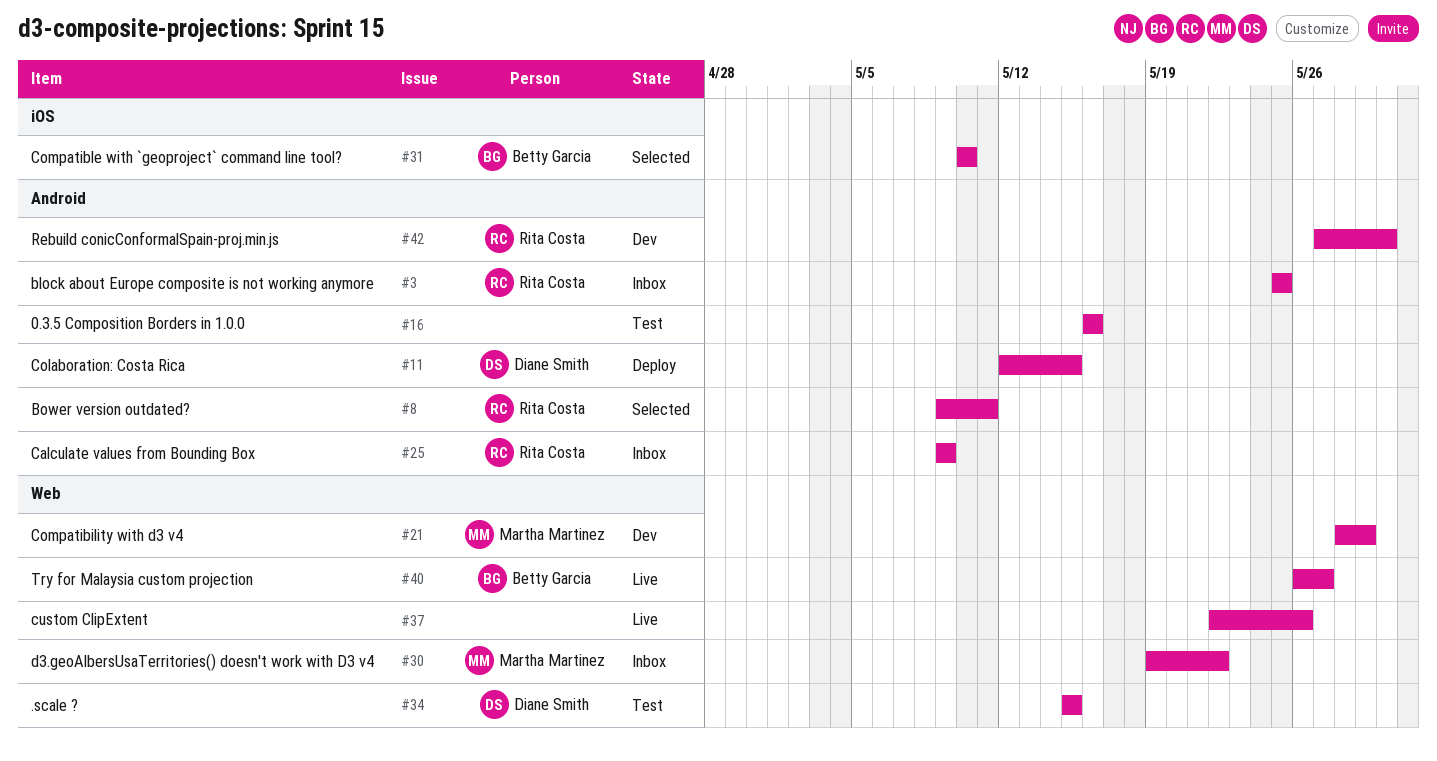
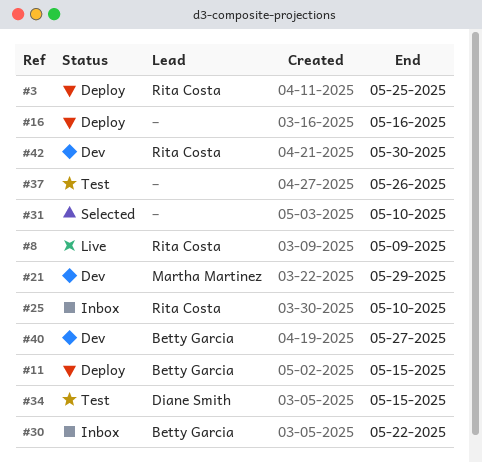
#3, status: Inbox -> Deploy
#8, status: Selected -> Live
#8, due: May 11 -> May 9
#11, owner: Diane Smith -> Betty Garcia
#16, status: Test -> Deploy
#25, due: May 9 -> May 10
#30, owner: Martha Martinez -> Betty Garcia
#31, owner: Betty Garcia -> none
#37, status: Live -> Test
#40, status: Live -> Dev

